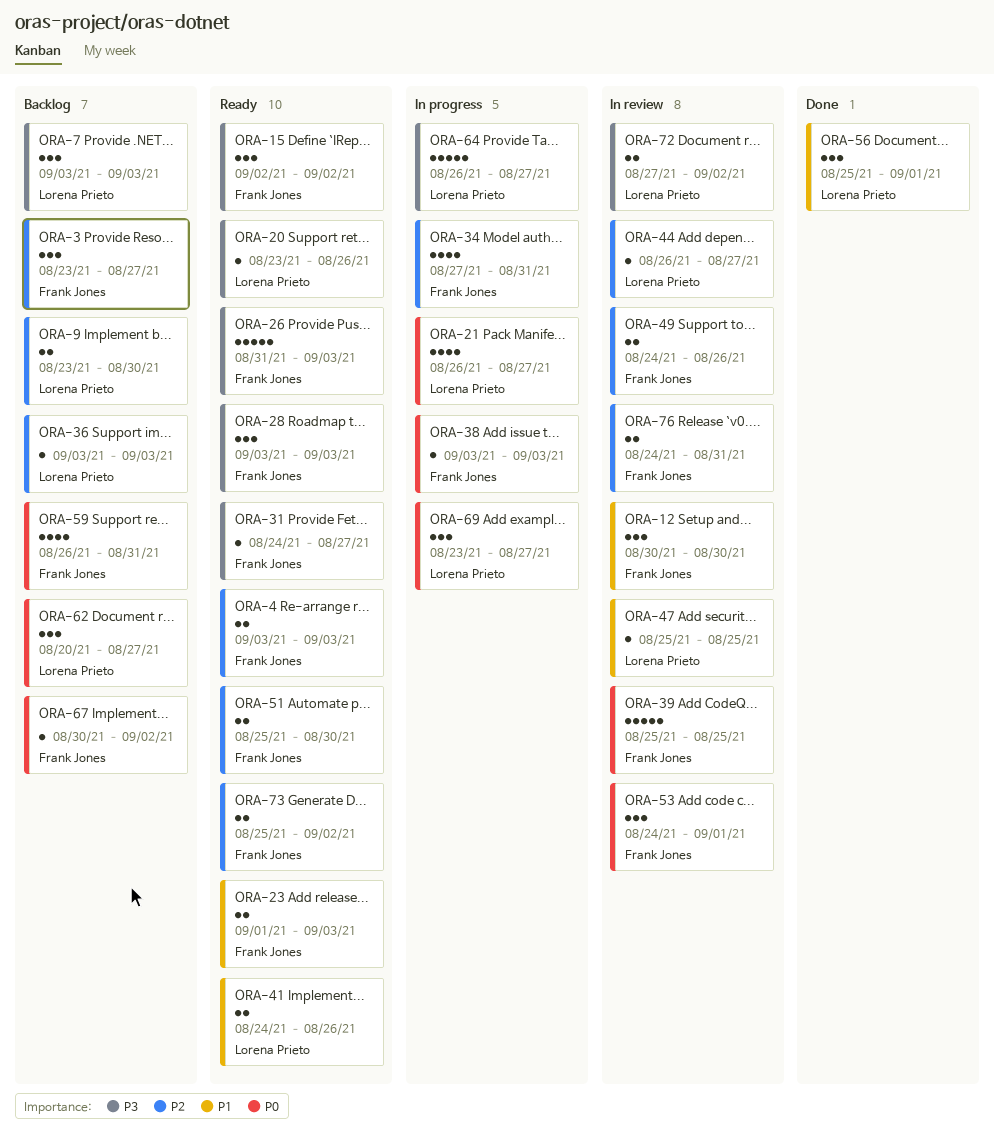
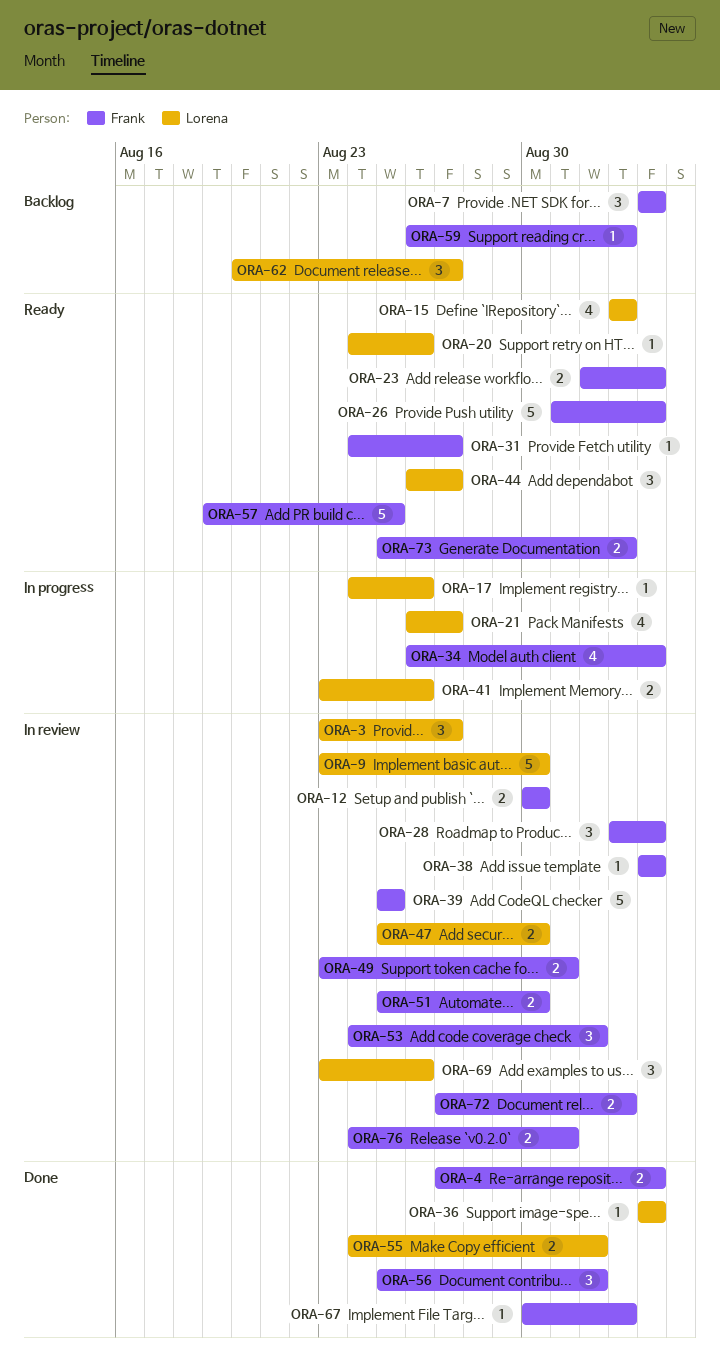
ORA-3, status: Backlog -> In review
ORA-3, owner: Frank Jones -> Lorena Prieto
ORA-4, status: Ready -> Done
ORA-4, start: Sep 3 -> Aug 27
ORA-7, owner: Lorena Prieto -> Frank Jones
ORA-9, status: Backlog -> In review
ORA-9, estimate: 2 -> 5
ORA-12, estimate: 3 -> 2
ORA-15, owner: Frank Jones -> Lorena Prieto
ORA-15, estimate: 3 -> 4
ORA-17: none -> present
ORA-20, start: Aug 23 -> Aug 24
ORA-28, status: Ready -> In review
ORA-28, start: Sep 3 -> Sep 2
ORA-34, start: Aug 27 -> Aug 26
ORA-34, due: Aug 31 -> Sep 3
ORA-36, status: Backlog -> Done
ORA-38, status: In progress -> In review
ORA-41, status: Ready -> In progress
ORA-41, start: Aug 24 -> Aug 23
ORA-44, status: In review -> Ready
ORA-44, estimate: 1 -> 3
ORA-47, estimate: 1 -> 2
ORA-47, due: Aug 25 -> Aug 30
ORA-49, start: Aug 24 -> Aug 23
ORA-49, due: Aug 26 -> Aug 31
ORA-51, status: Ready -> In review
ORA-55: none -> present
ORA-56, owner: Lorena Prieto -> Frank Jones
ORA-57: none -> present
ORA-59, estimate: 4 -> 1
ORA-59, due: Aug 31 -> Sep 2
ORA-64: present -> none
ORA-67, status: Backlog -> Done
ORA-69, status: In progress -> In review
ORA-69, due: Aug 27 -> Aug 26
ORA-72, owner: Lorena Prieto -> Frank Jones

